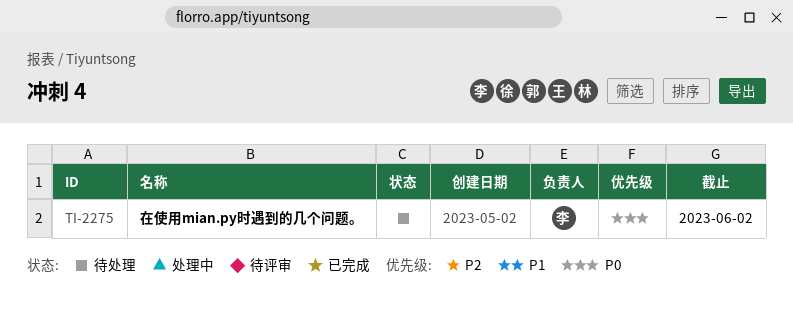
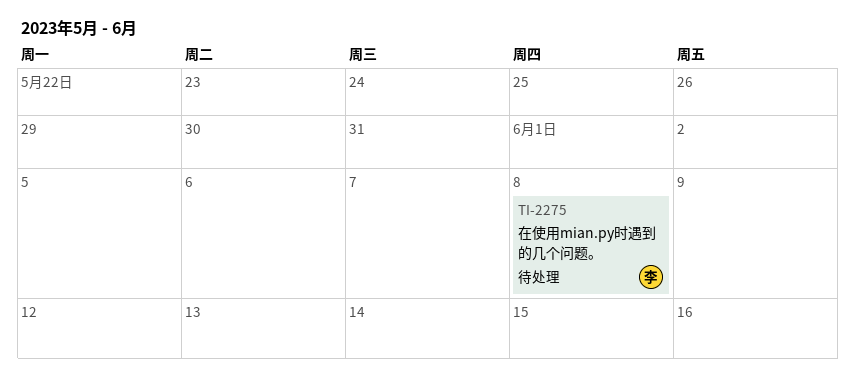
TI-2275, due: Jun 2 -> Jun 8

